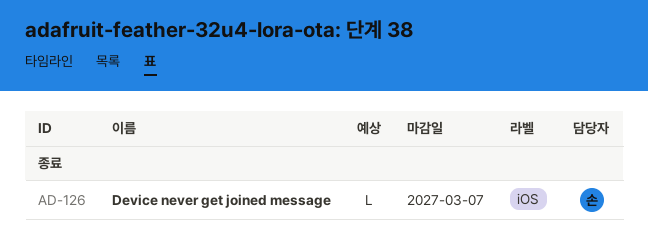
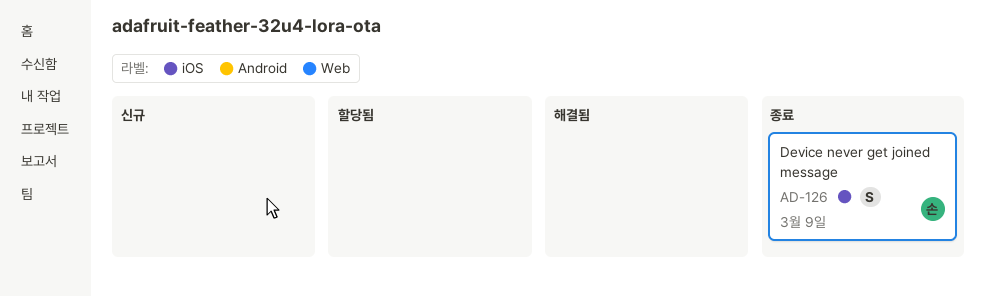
AD-126, estimate: L -> S
AD-126, due: Mar 7 -> Mar 9

